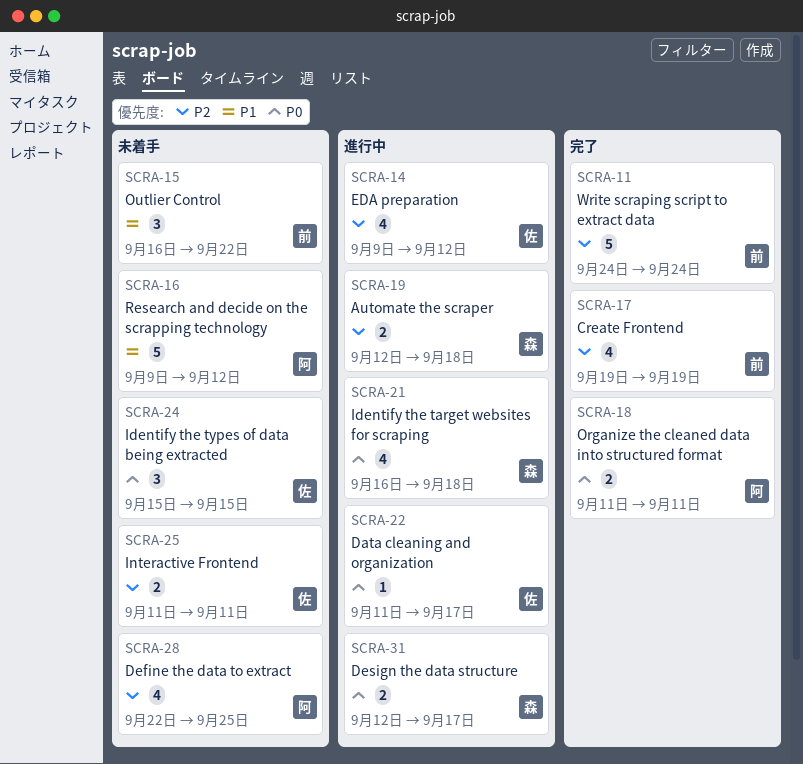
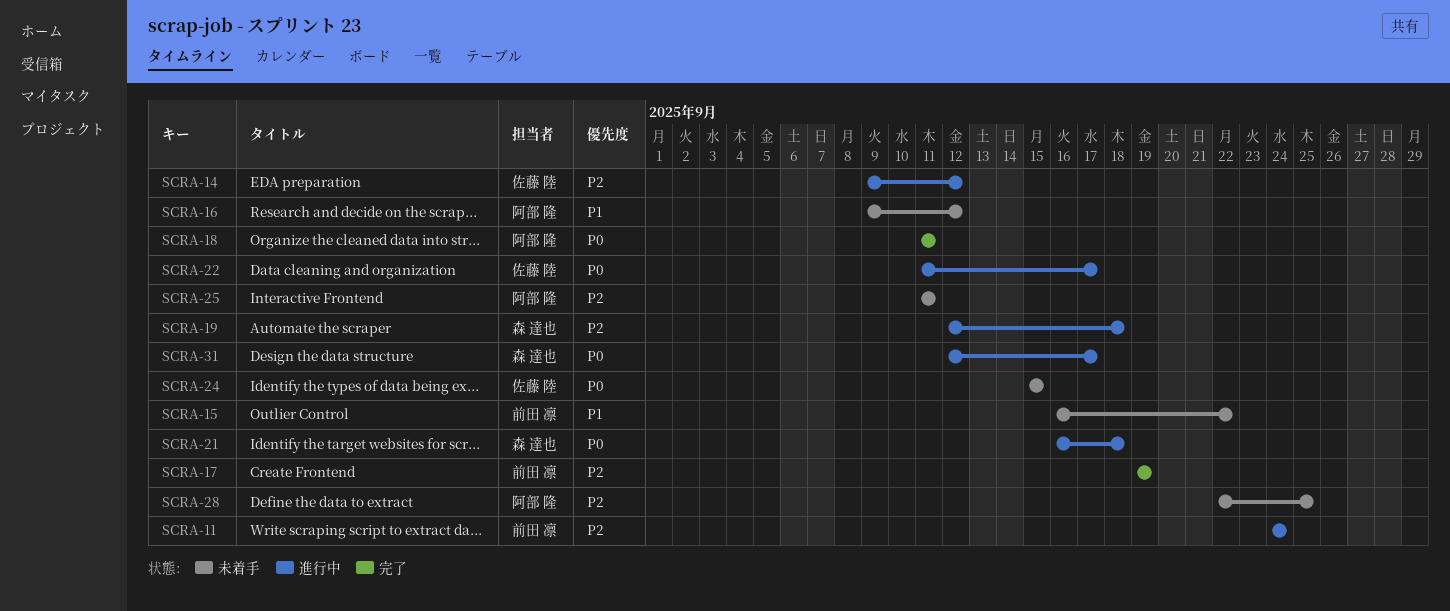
SCRA-11, status: 完了 -> 進行中
SCRA-25, owner: 佐藤 陸 -> 阿部 隆

